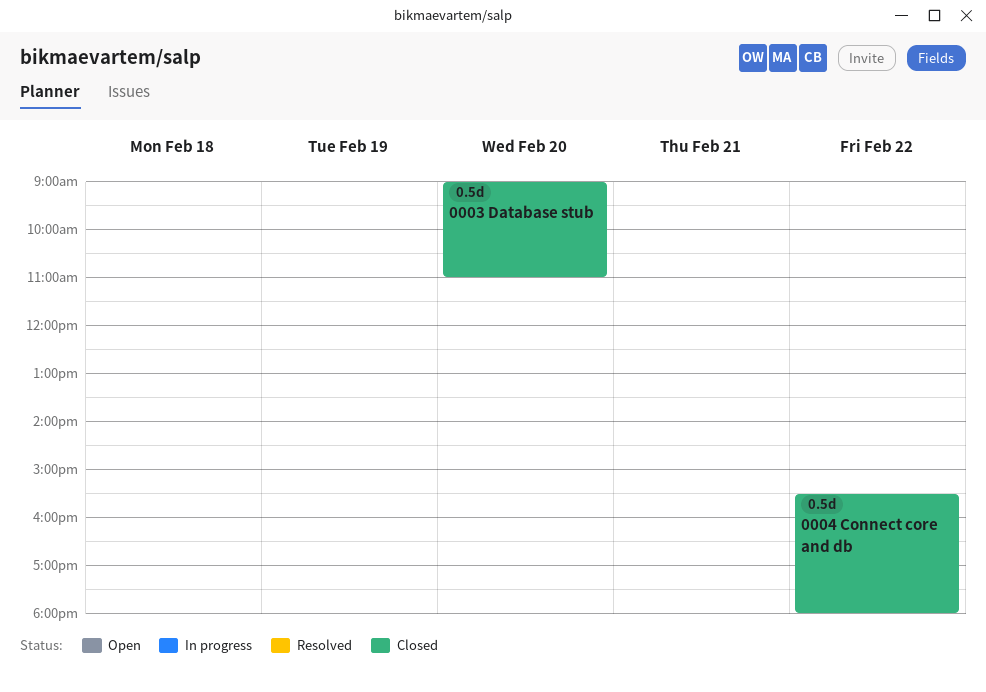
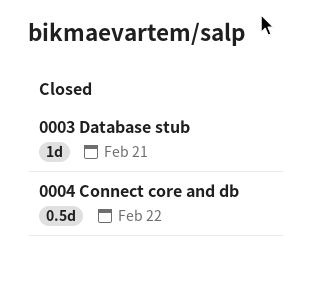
0003 Database stub, estimate: 0.5d -> 1d
0003 Database stub, day: Feb 20 -> Feb 21

